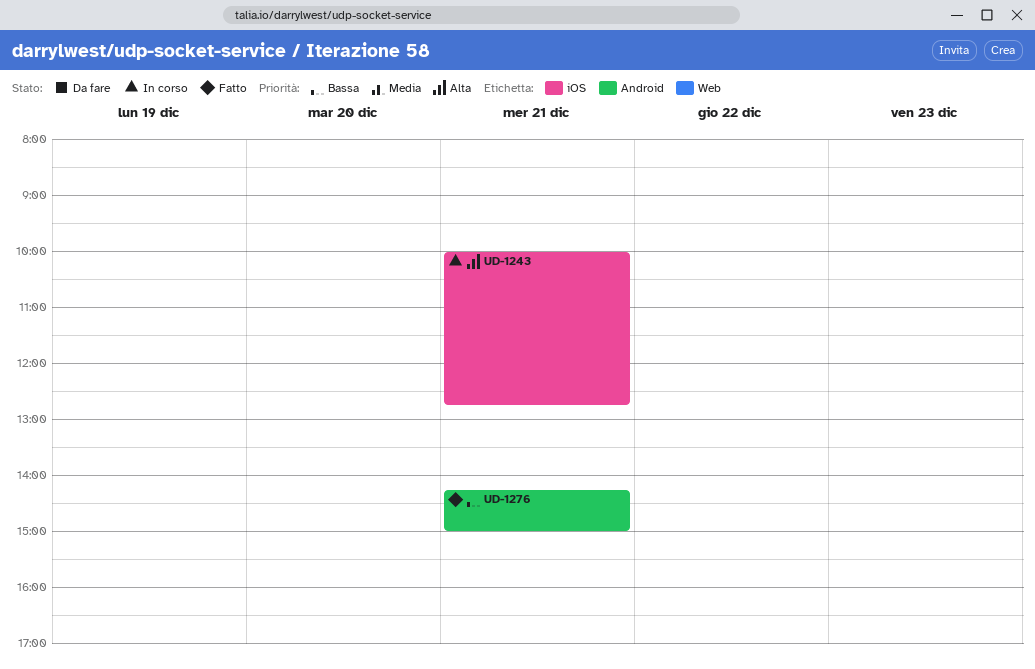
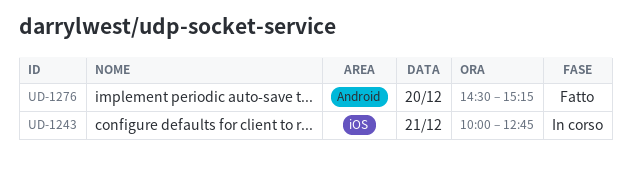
UD-1276, day: Dec 21 -> Dec 20
UD-1276, begins: 14:15 -> 14:30
UD-1276, ends: 15:00 -> 15:15

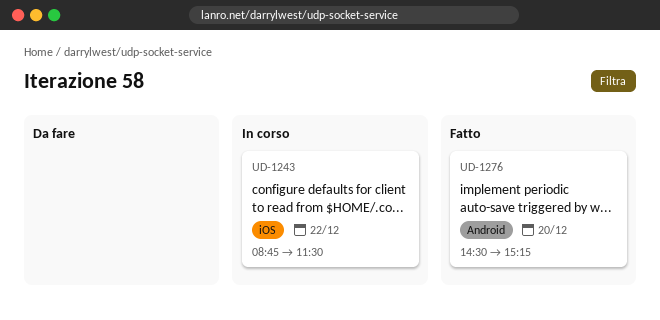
UD-1243, day: Dec 21 -> Dec 22
UD-1243, begins: 10:00 -> 08:45
UD-1243, ends: 12:45 -> 11:30

